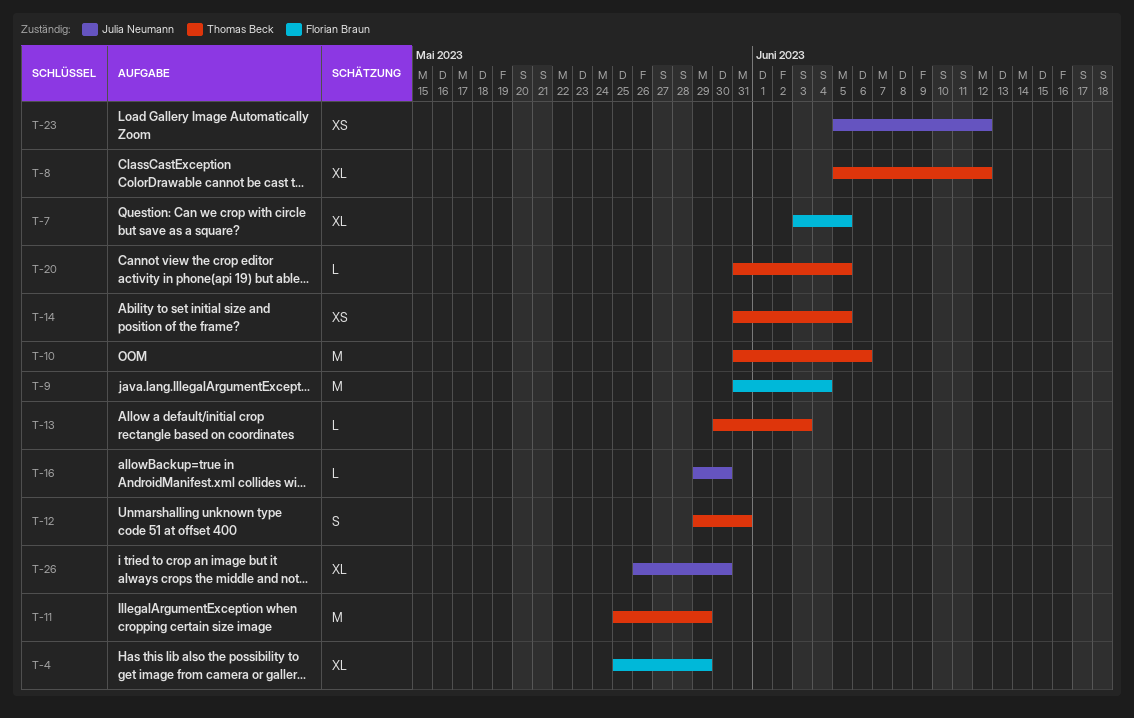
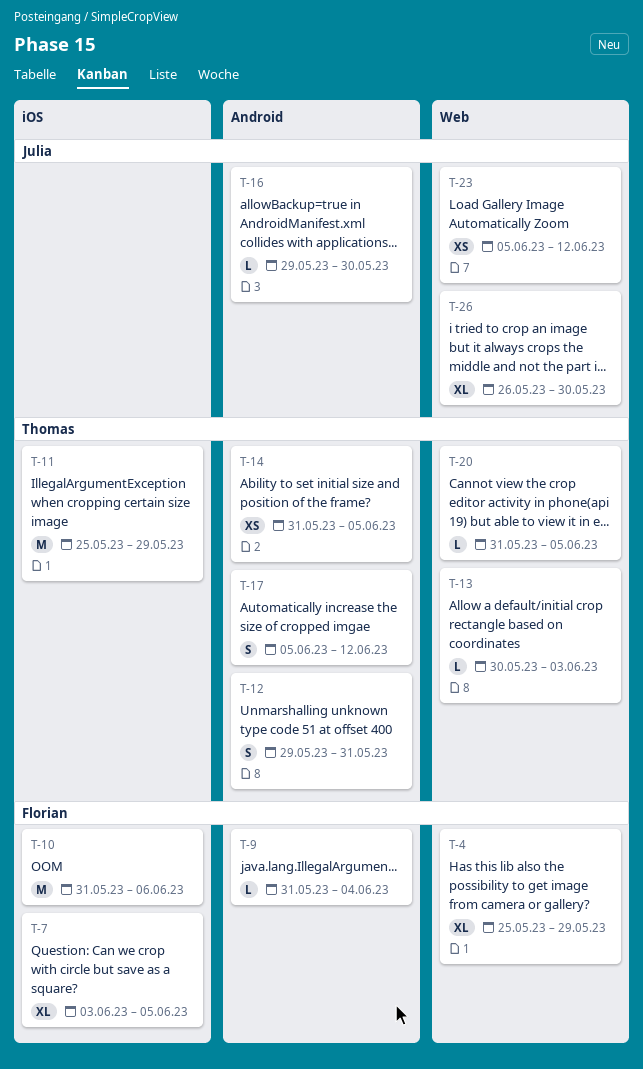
T-8: present -> none
T-9, estimate: M -> L
T-10, owner: Thomas Beck -> Florian Braun
T-17: none -> present

